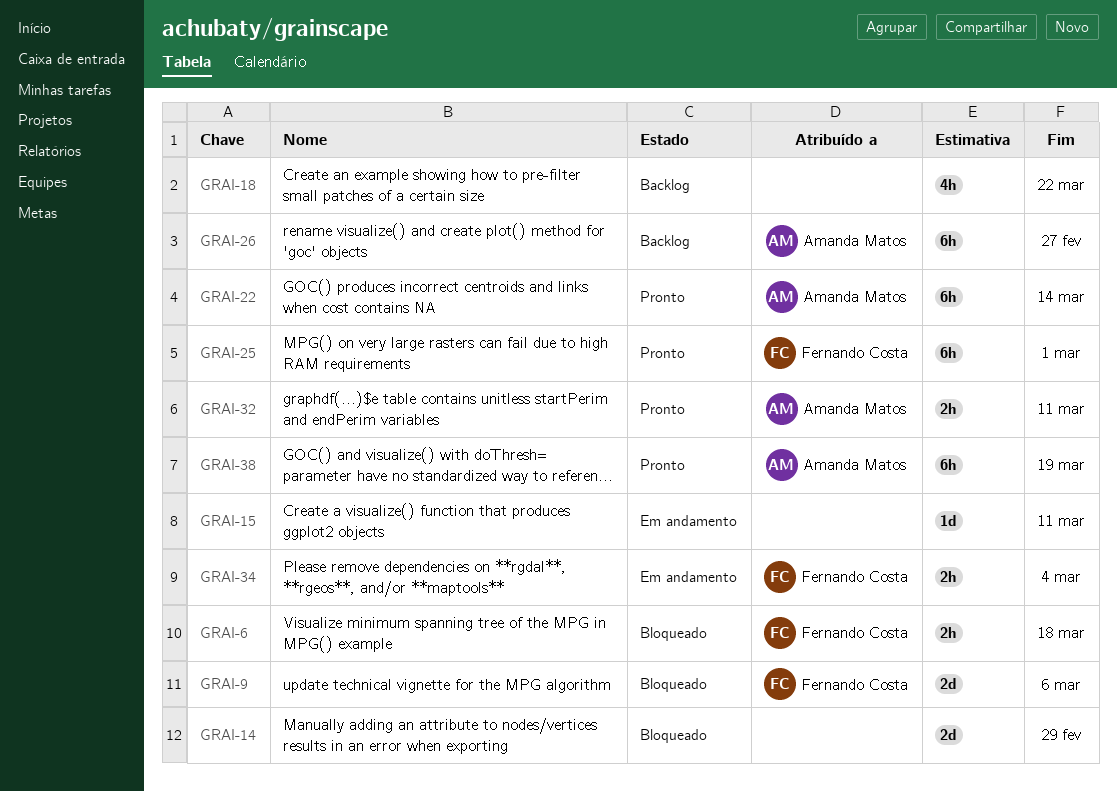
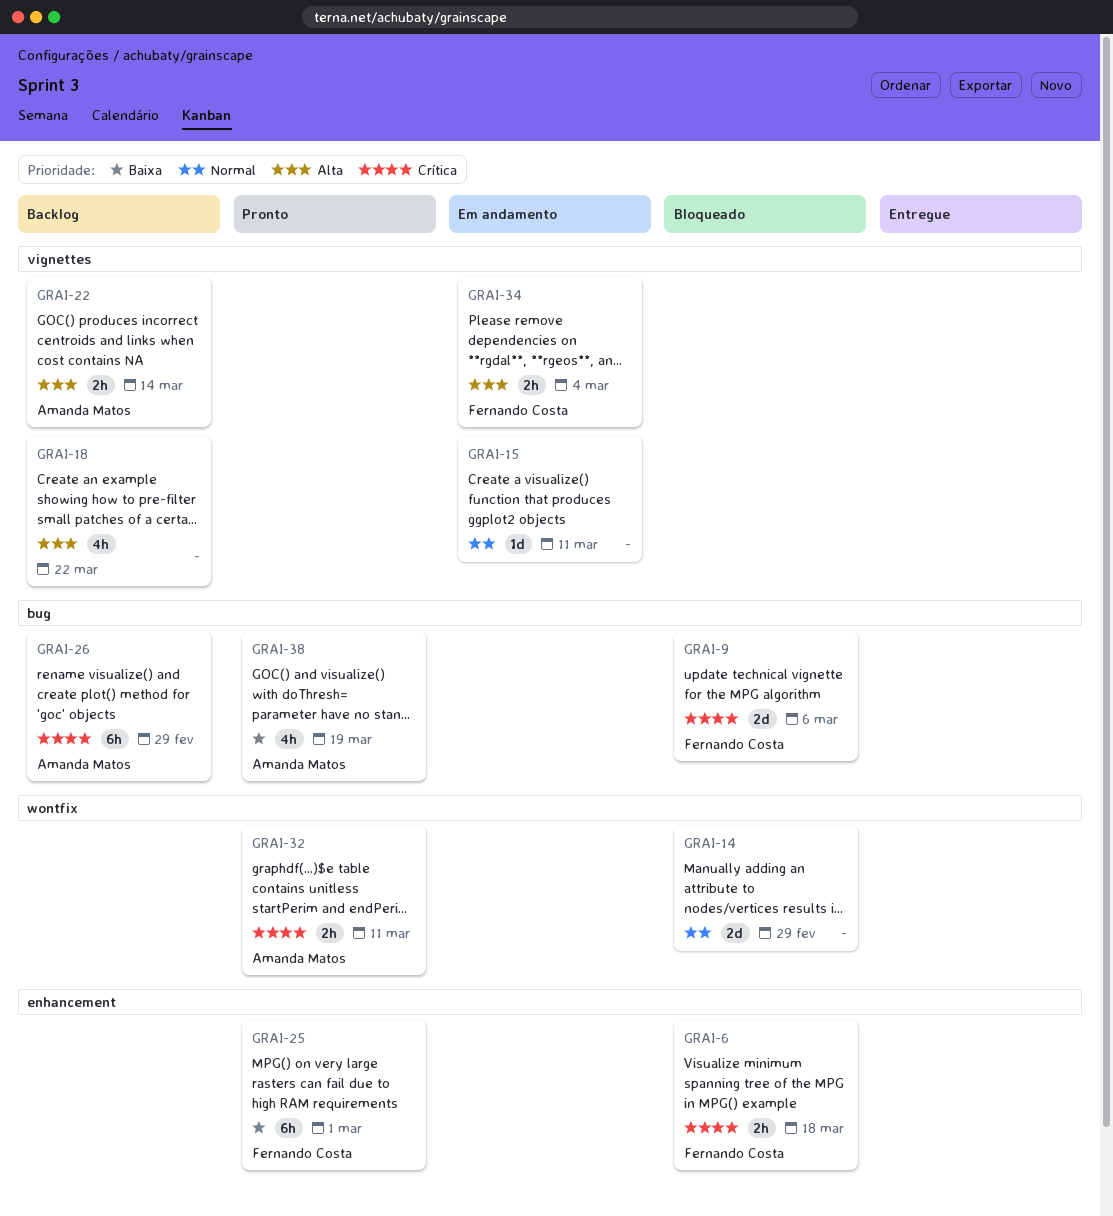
GRAI-22, status: Pronto -> Backlog
GRAI-22, estimate: 6h -> 2h
GRAI-26, due: Feb 27 -> Feb 29
GRAI-38, estimate: 6h -> 4h

